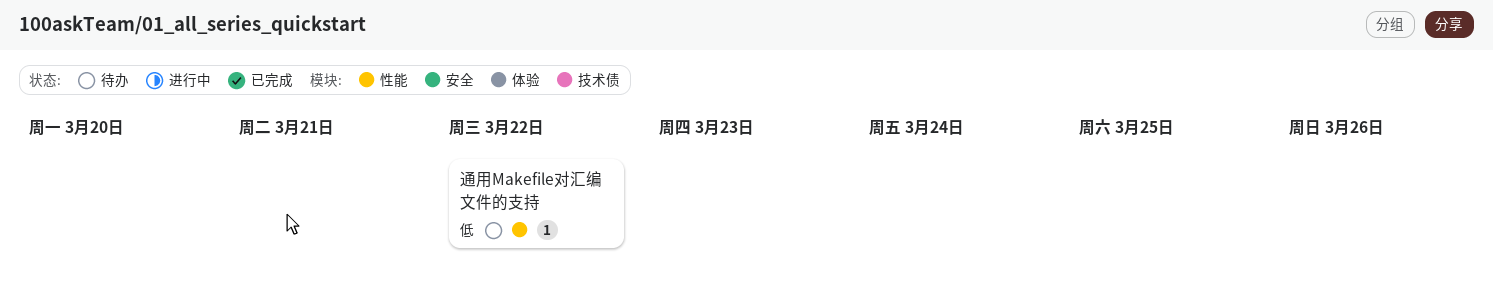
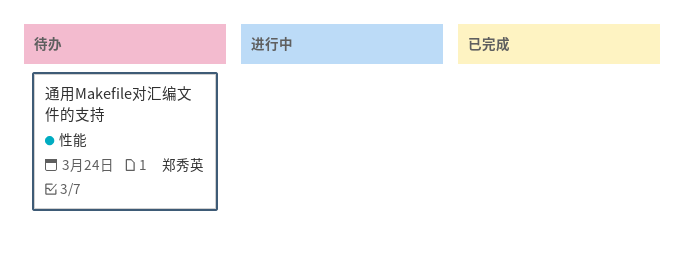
通用Makefile对汇编文件的支持, due: Mar 22 -> Mar 24

